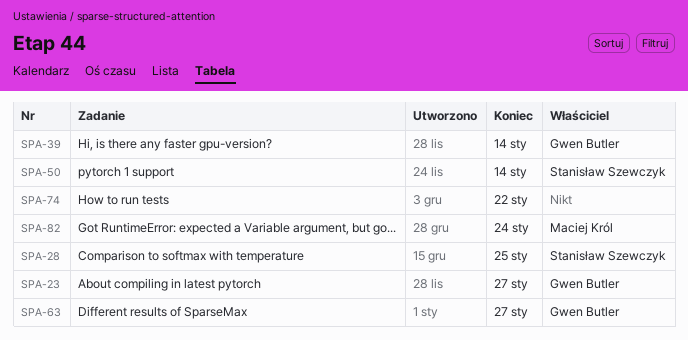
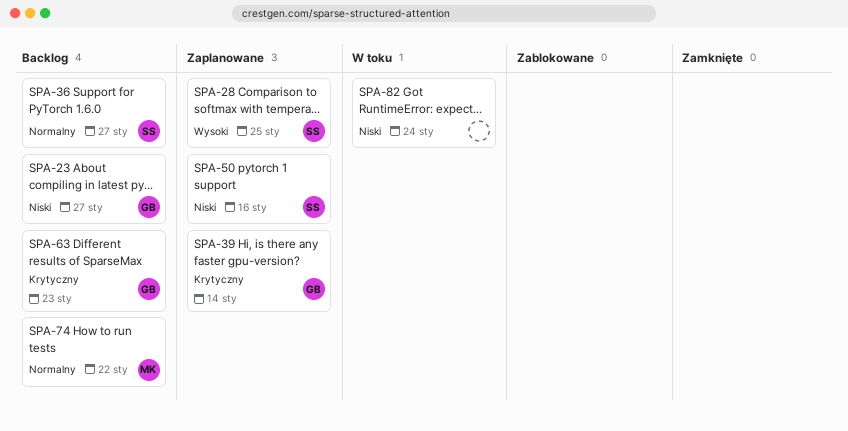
SPA-36: none -> present
SPA-50, due: Jan 14 -> Jan 16
SPA-63, due: Jan 27 -> Jan 23
SPA-74, owner: none -> Maciej Król
SPA-82, owner: Maciej Król -> none

